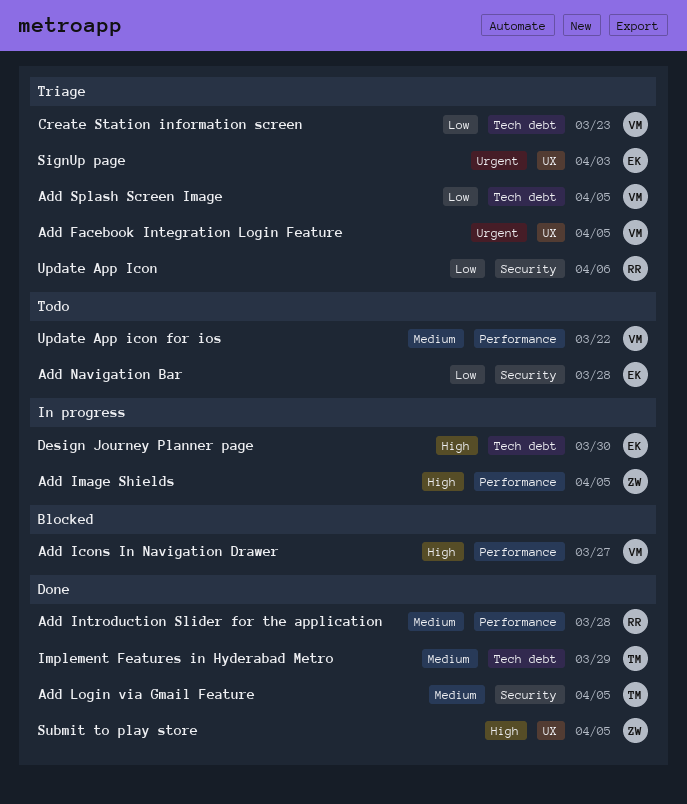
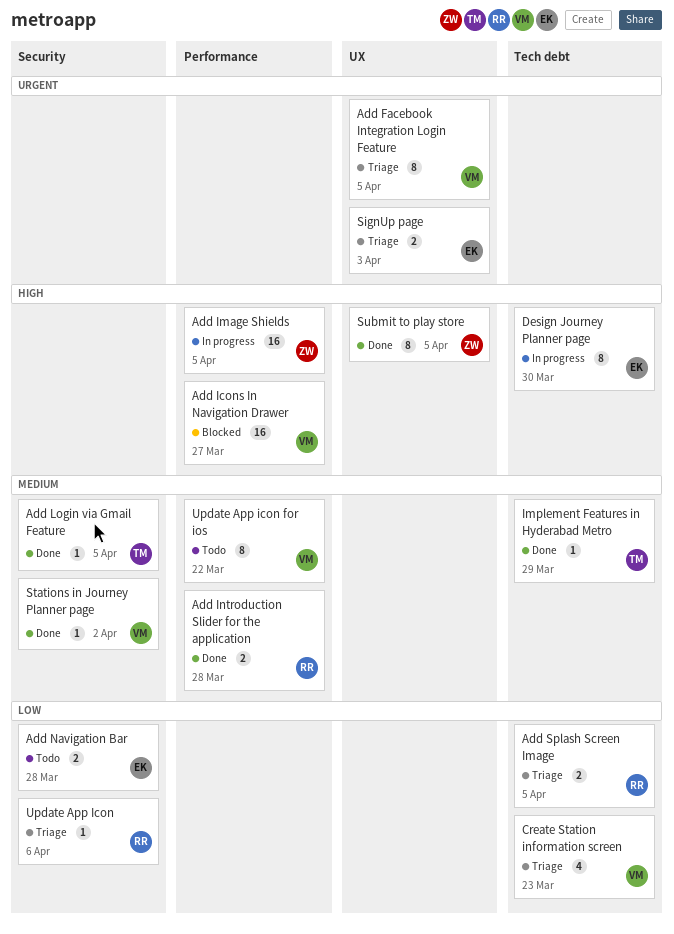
Add Splash Screen Image, owner: VM -> RR
Stations in Journey Planner page: none -> present

